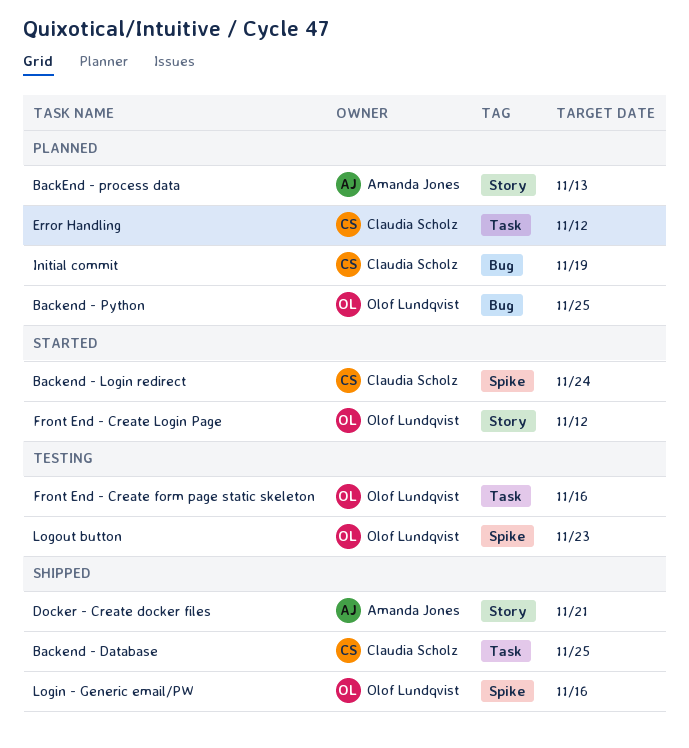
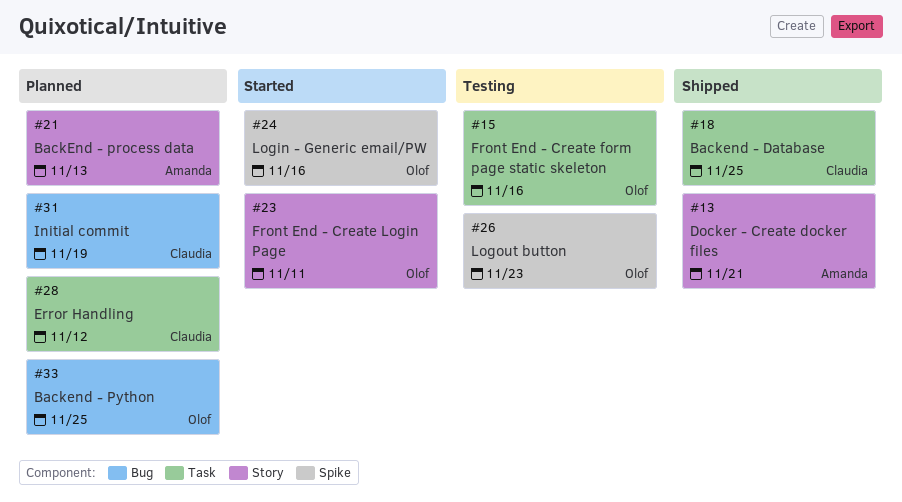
Backend - Login redirect: present -> none
Front End - Create Login Page, due: Nov 12 -> Nov 11
Login - Generic email/PW, status: Shipped -> Started

